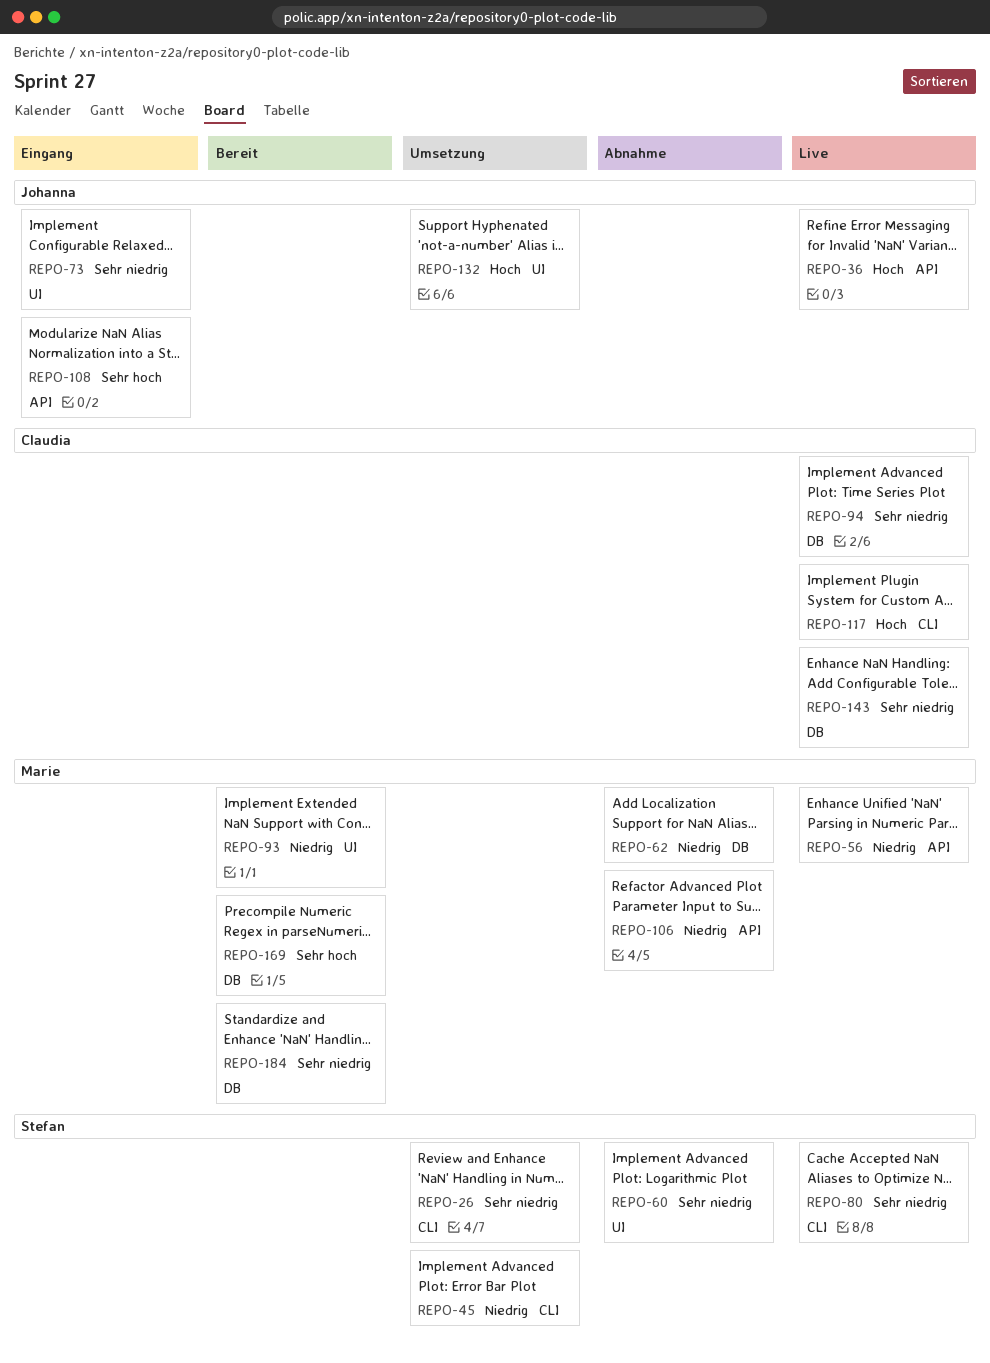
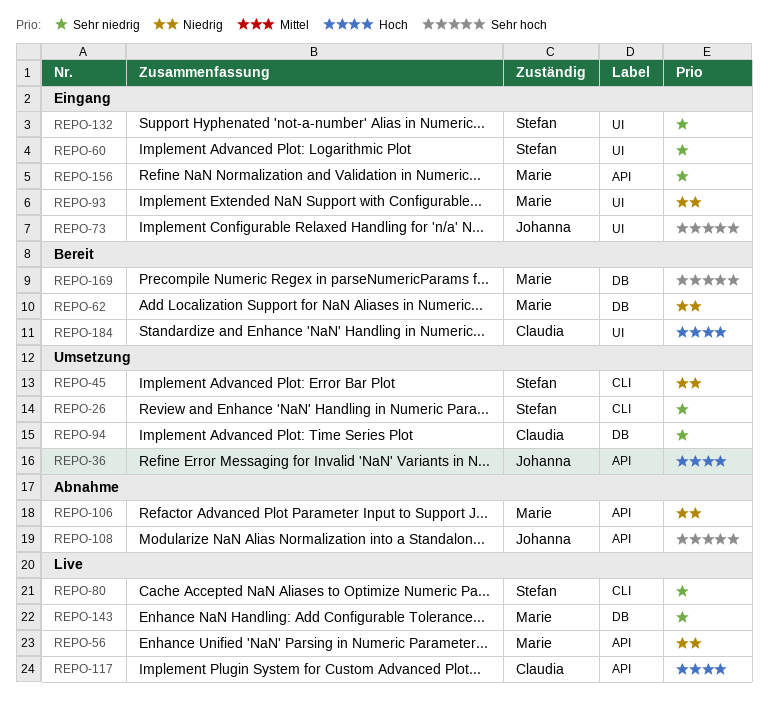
REPO-36, status: Live -> Umsetzung
REPO-60, status: Abnahme -> Eingang
REPO-62, status: Abnahme -> Bereit
REPO-73, priority: Sehr niedrig -> Sehr hoch
REPO-93, status: Bereit -> Eingang
REPO-94, status: Live -> Umsetzung
REPO-108, status: Eingang -> Abnahme
REPO-117, label: CLI -> API
REPO-132, status: Umsetzung -> Eingang
REPO-132, owner: Johanna -> Stefan
REPO-132, priority: Hoch -> Sehr niedrig
REPO-143, owner: Claudia -> Marie
REPO-156: none -> present
REPO-184, owner: Marie -> Claudia
REPO-184, priority: Sehr niedrig -> Hoch
REPO-184, label: DB -> UI

